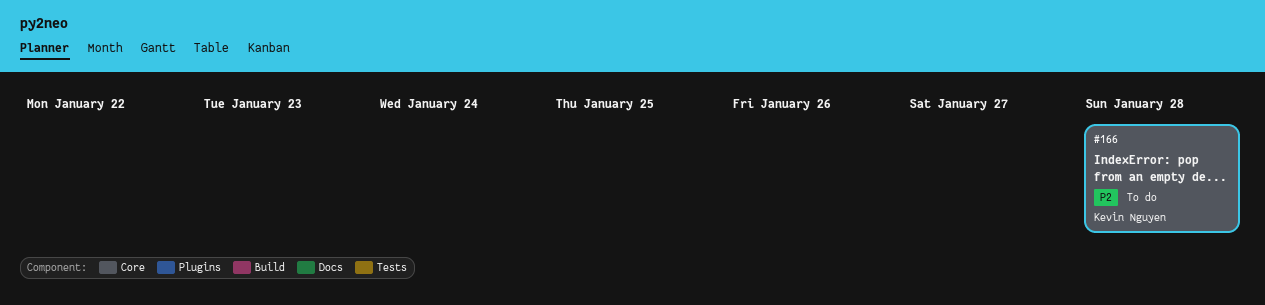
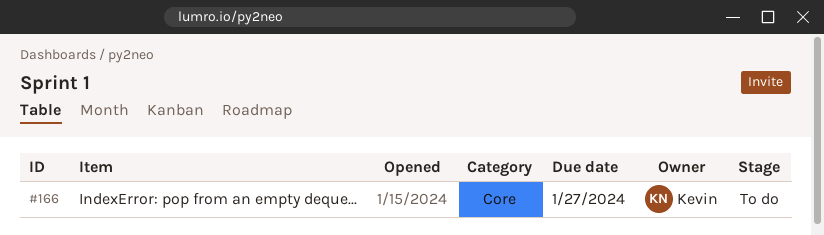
#166, due: Jan 28 -> Jan 27

